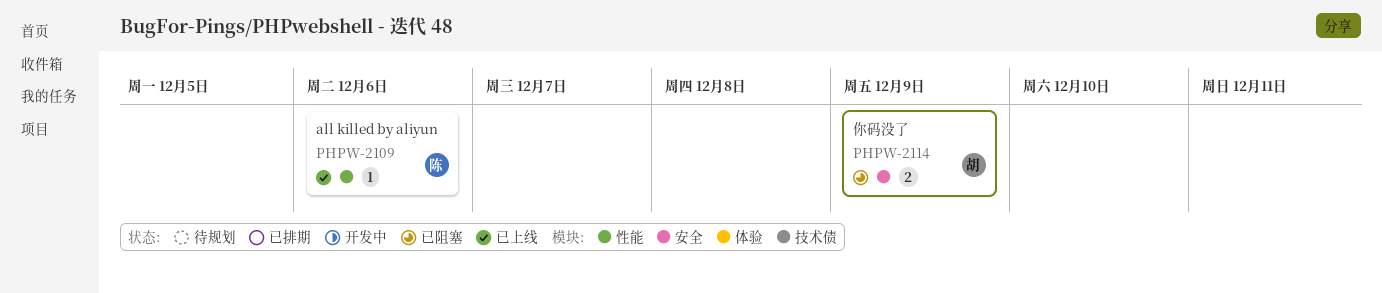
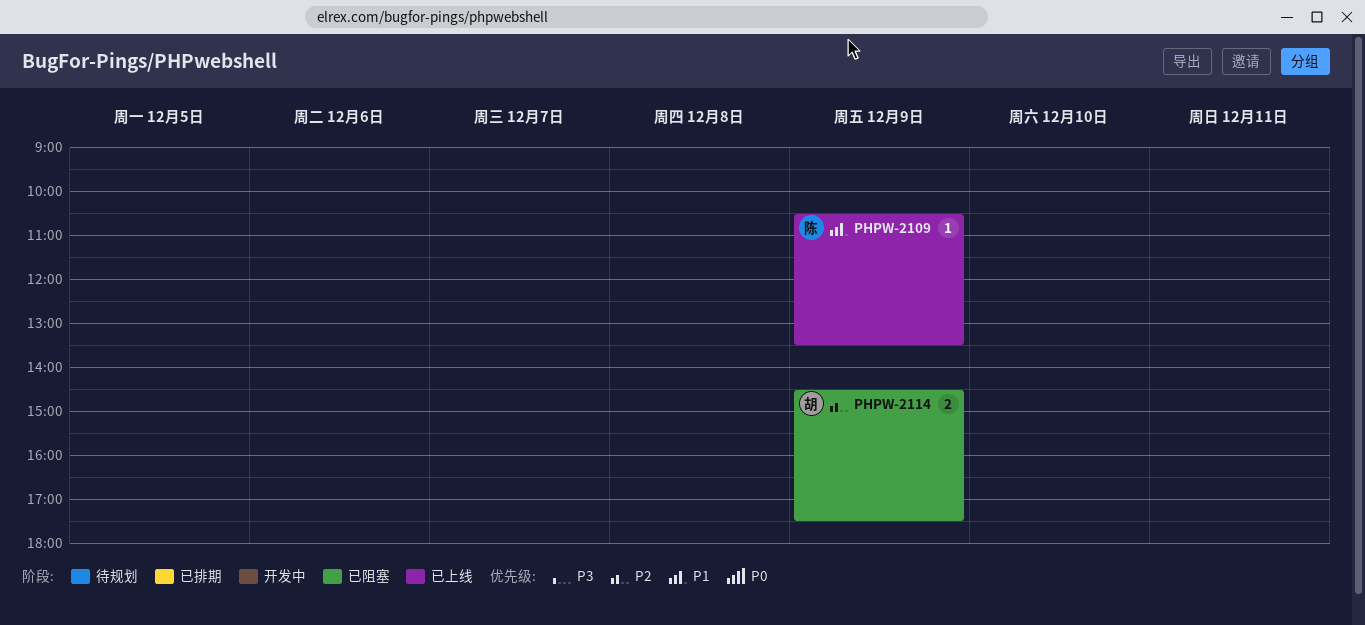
PHPW-2109, day: Dec 6 -> Dec 9

